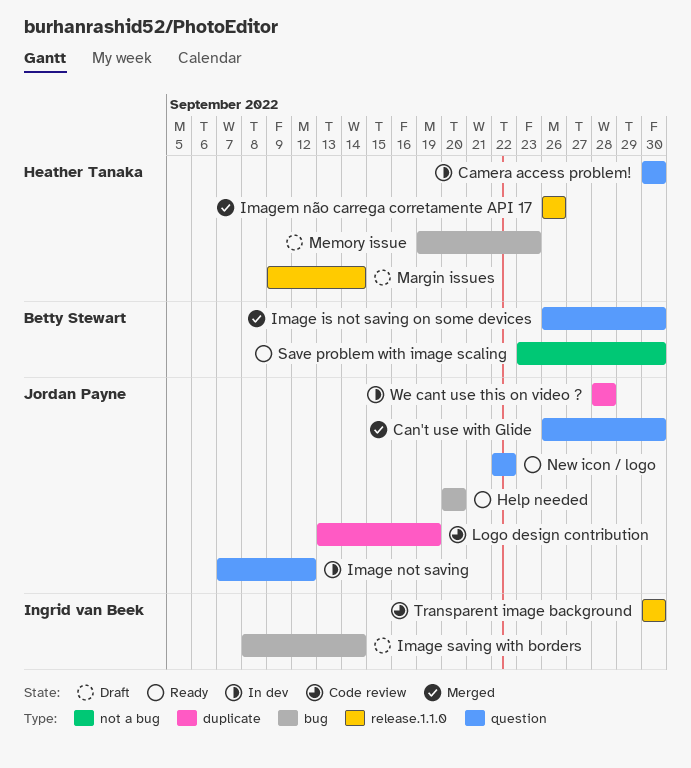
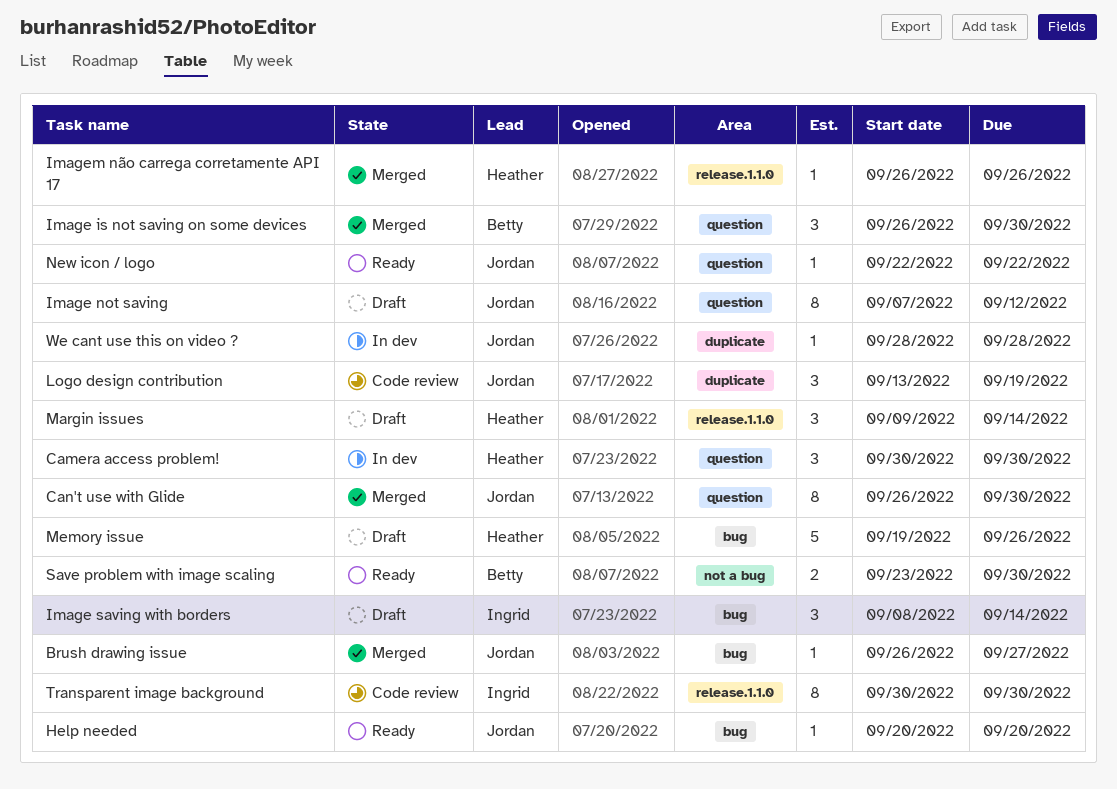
Brush drawing issue: none -> present
Image not saving, status: In dev -> Draft
Memory issue, due: Sep 23 -> Sep 26

